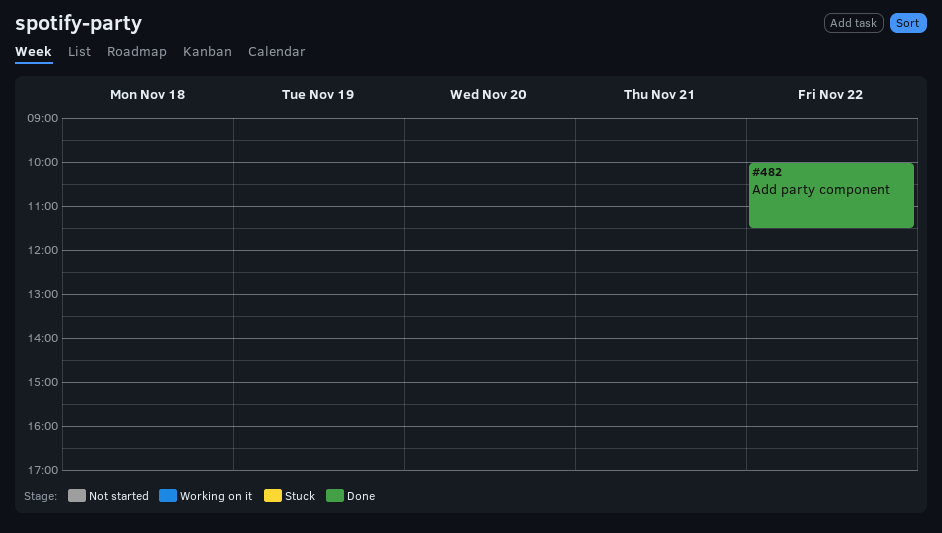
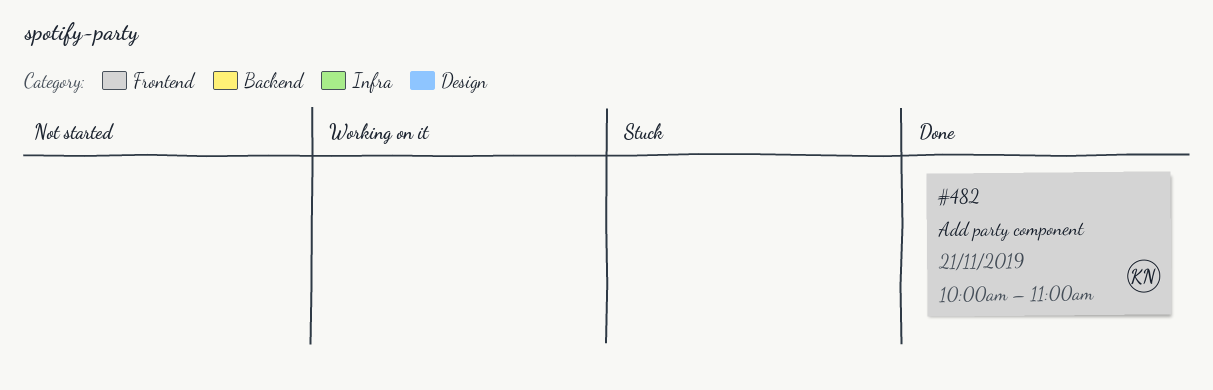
#482, day: Nov 22 -> Nov 21
#482, ends: 11:30 -> 11:00

